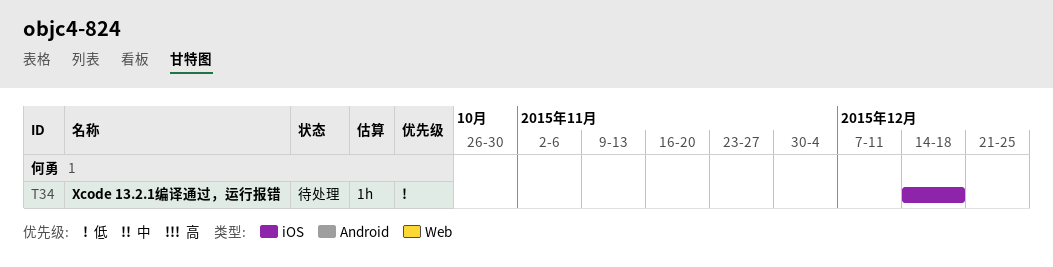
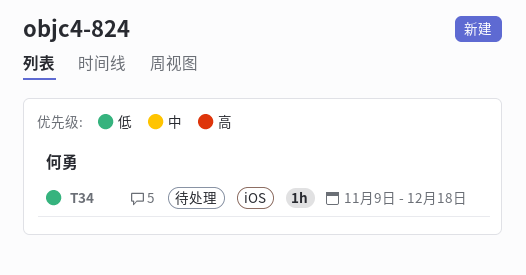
T34, start: Dec 14 -> Nov 9

